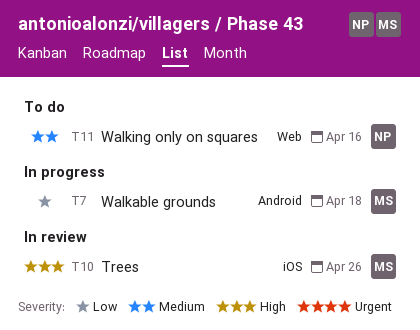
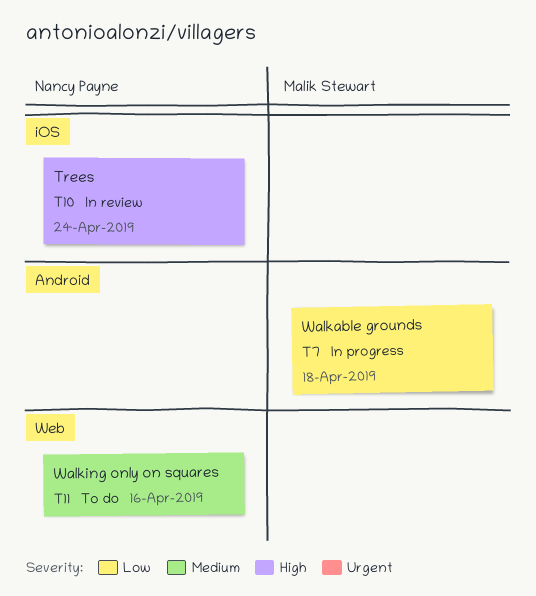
T10, owner: Malik Stewart -> Nancy Payne
T10, due: Apr 26 -> Apr 24

